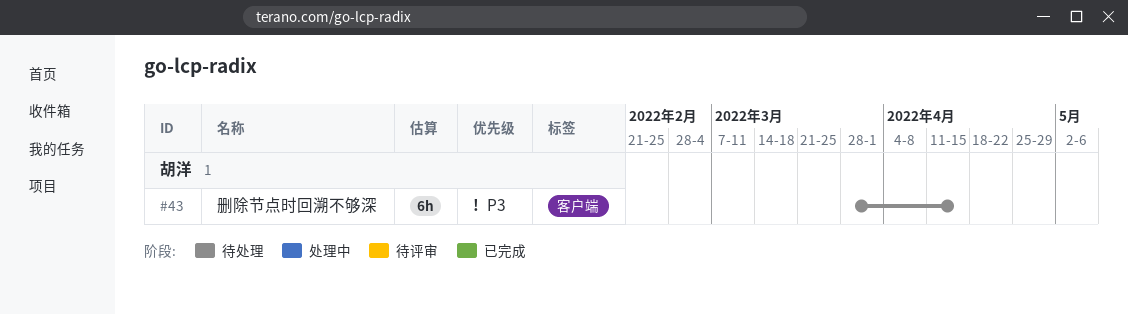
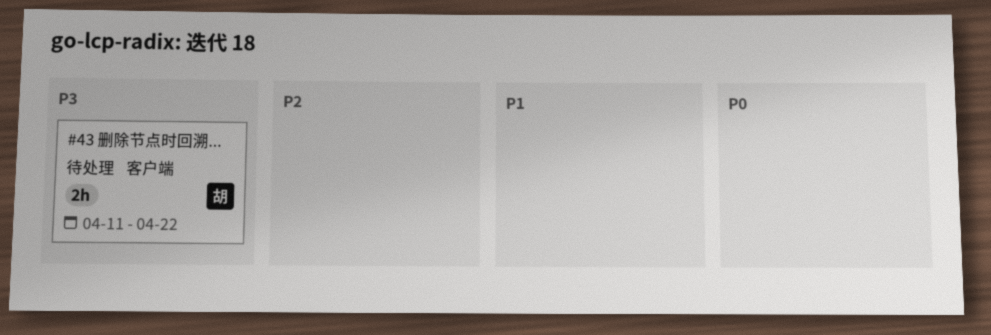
#43, estimate: 6h -> 2h
#43, start: Mar 28 -> Apr 11
#43, due: Apr 15 -> Apr 22

